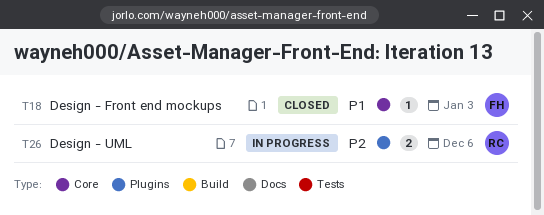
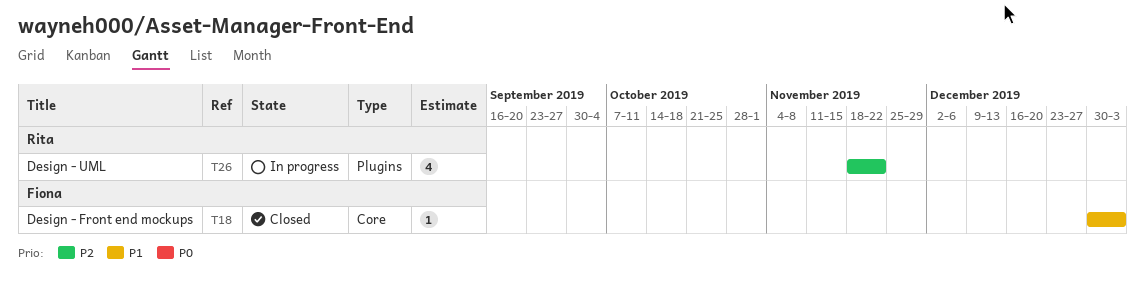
T26, estimate: 2 -> 4
T26, due: Dec 6 -> Nov 22

